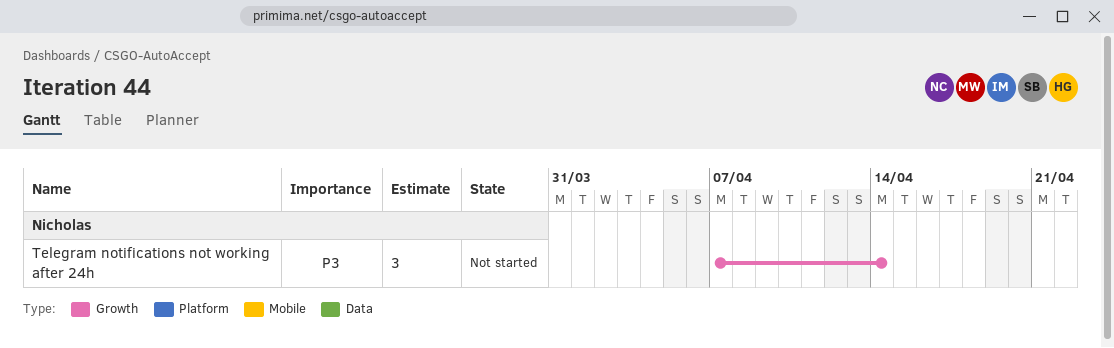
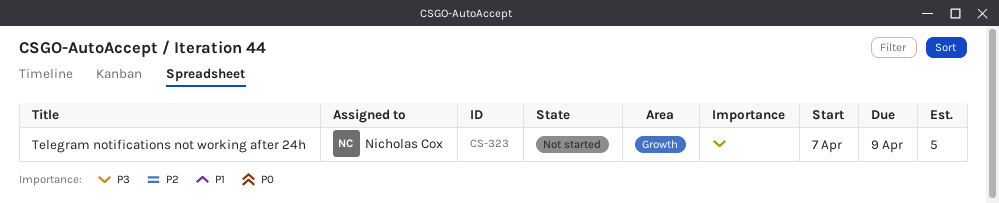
Telegram notifications not working after 24h, estimate: 3 -> 5
Telegram notifications not working after 24h, due: Apr 14 -> Apr 9

